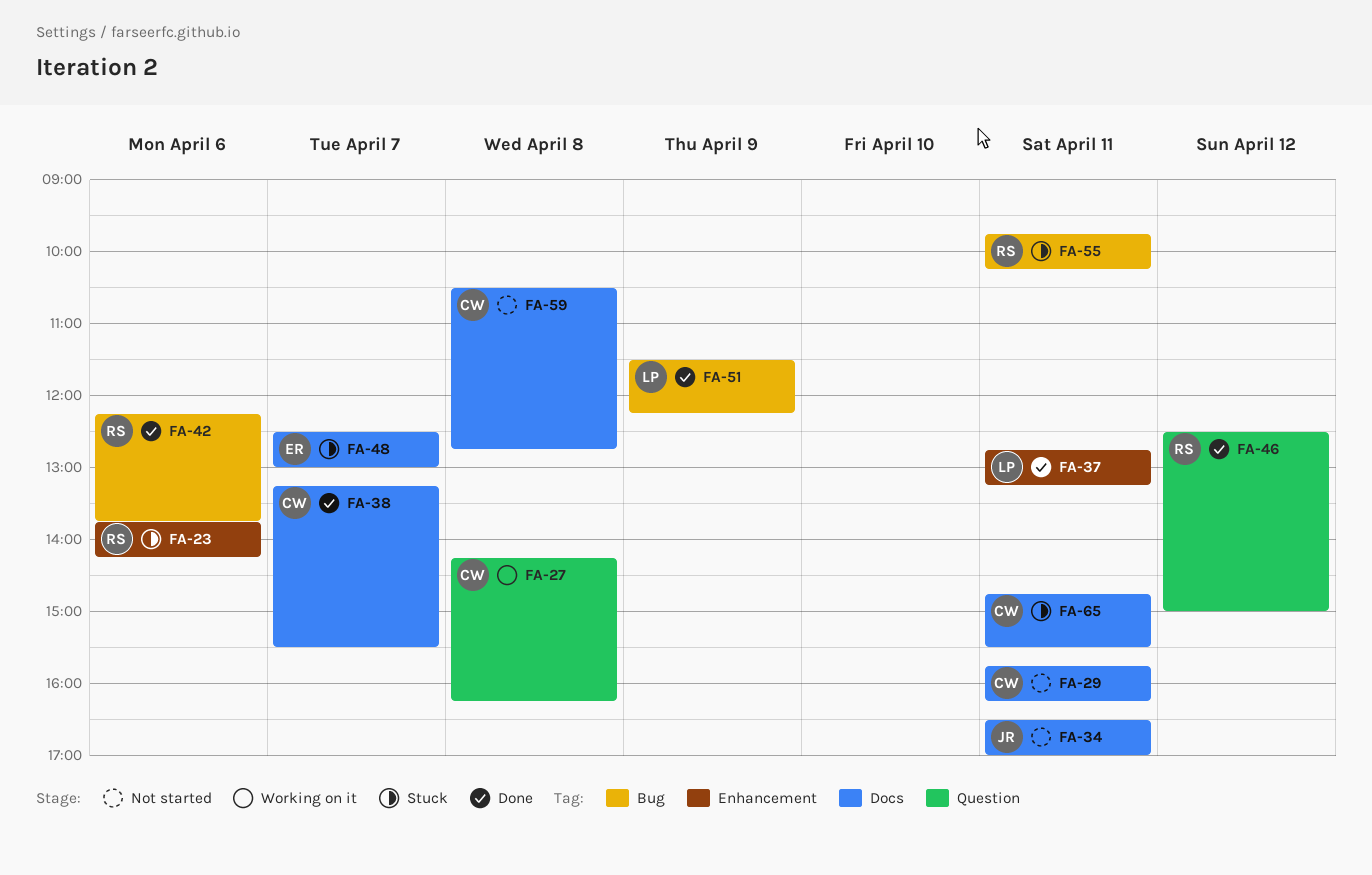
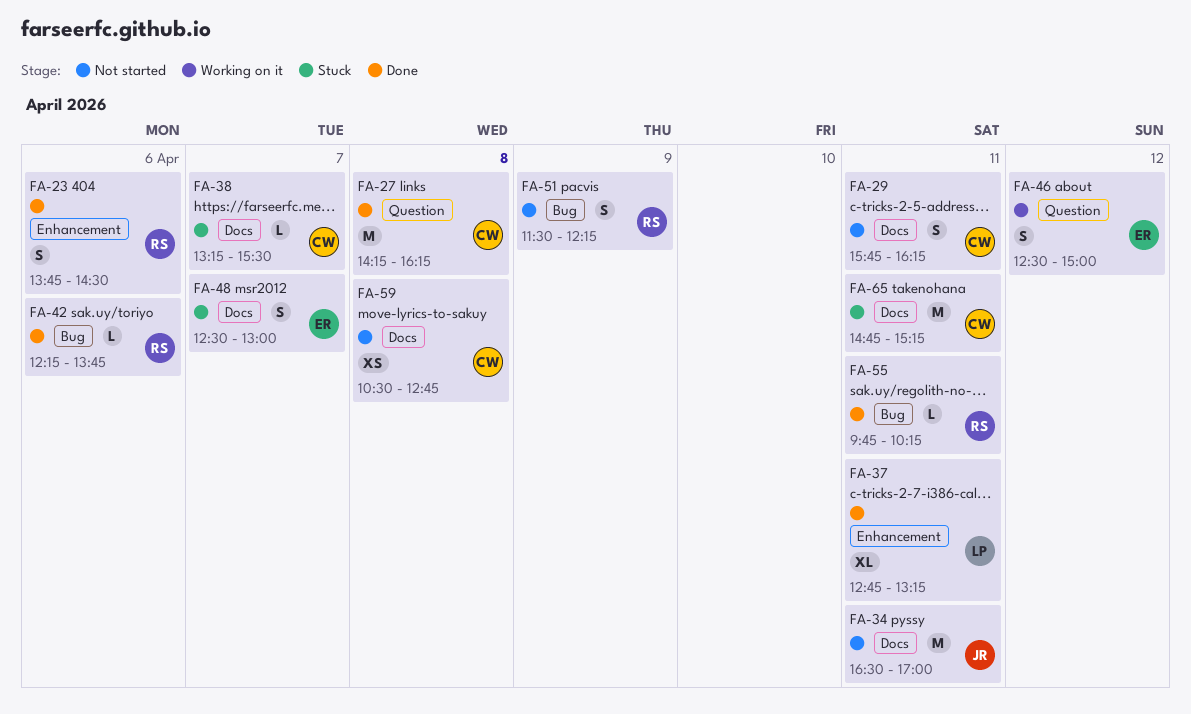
FA-23, status: Stuck -> Done
FA-23, ends: 14:15 -> 14:30
FA-27, status: Working on it -> Done
FA-38, status: Done -> Stuck
FA-46, status: Done -> Working on it
FA-46, owner: RS -> ER
FA-51, status: Done -> Not started
FA-51, owner: LP -> RS
FA-55, status: Stuck -> Done
FA-65, ends: 15:30 -> 15:15

